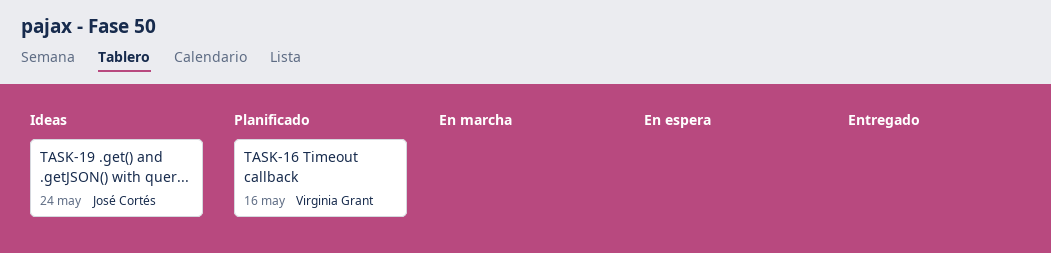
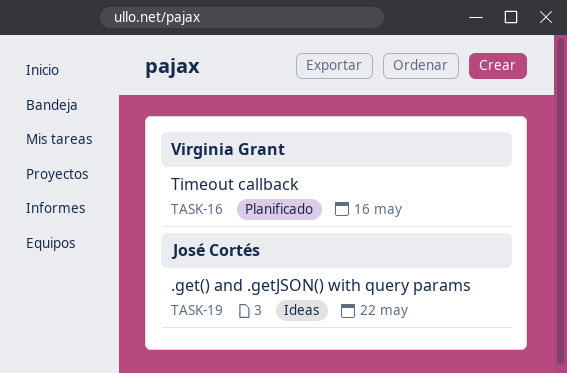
TASK-19, due: May 24 -> May 22

